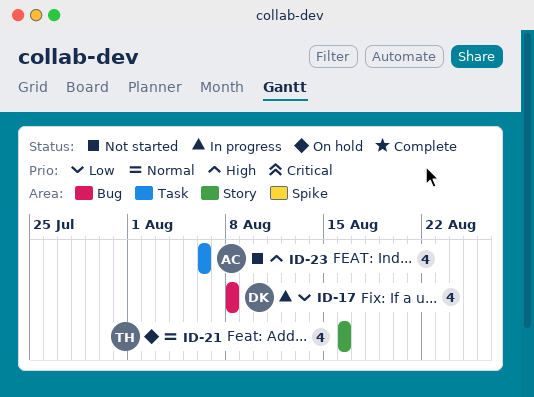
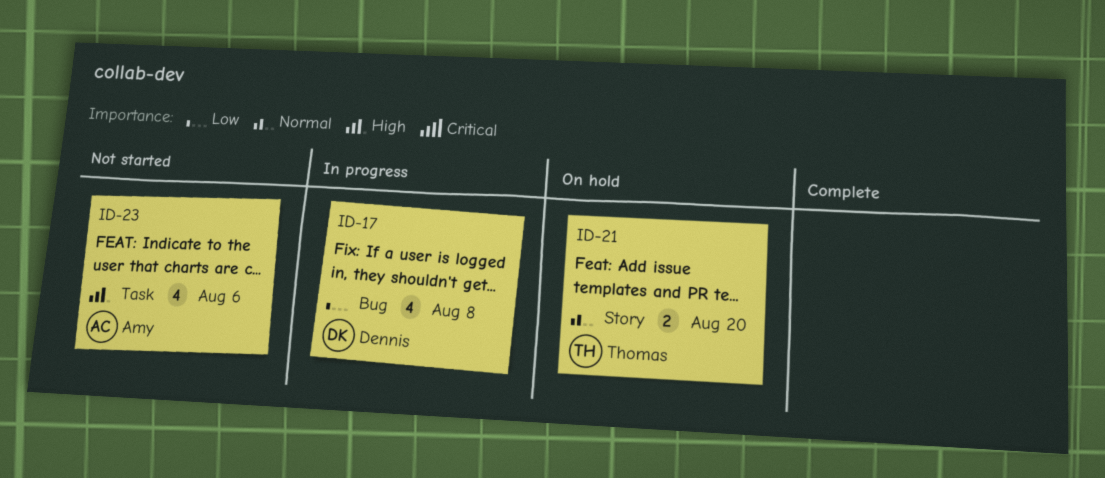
ID-21, estimate: 4 -> 2
ID-21, due: Aug 16 -> Aug 20

